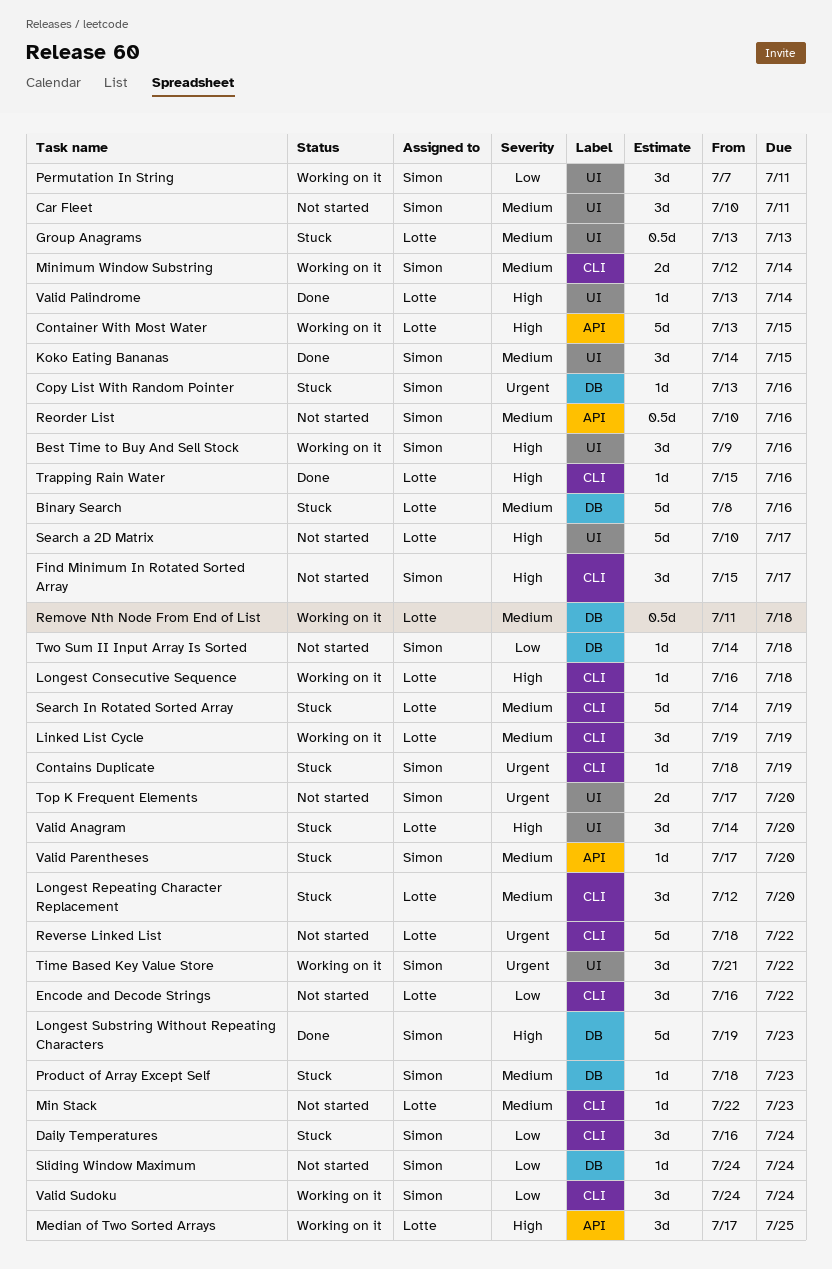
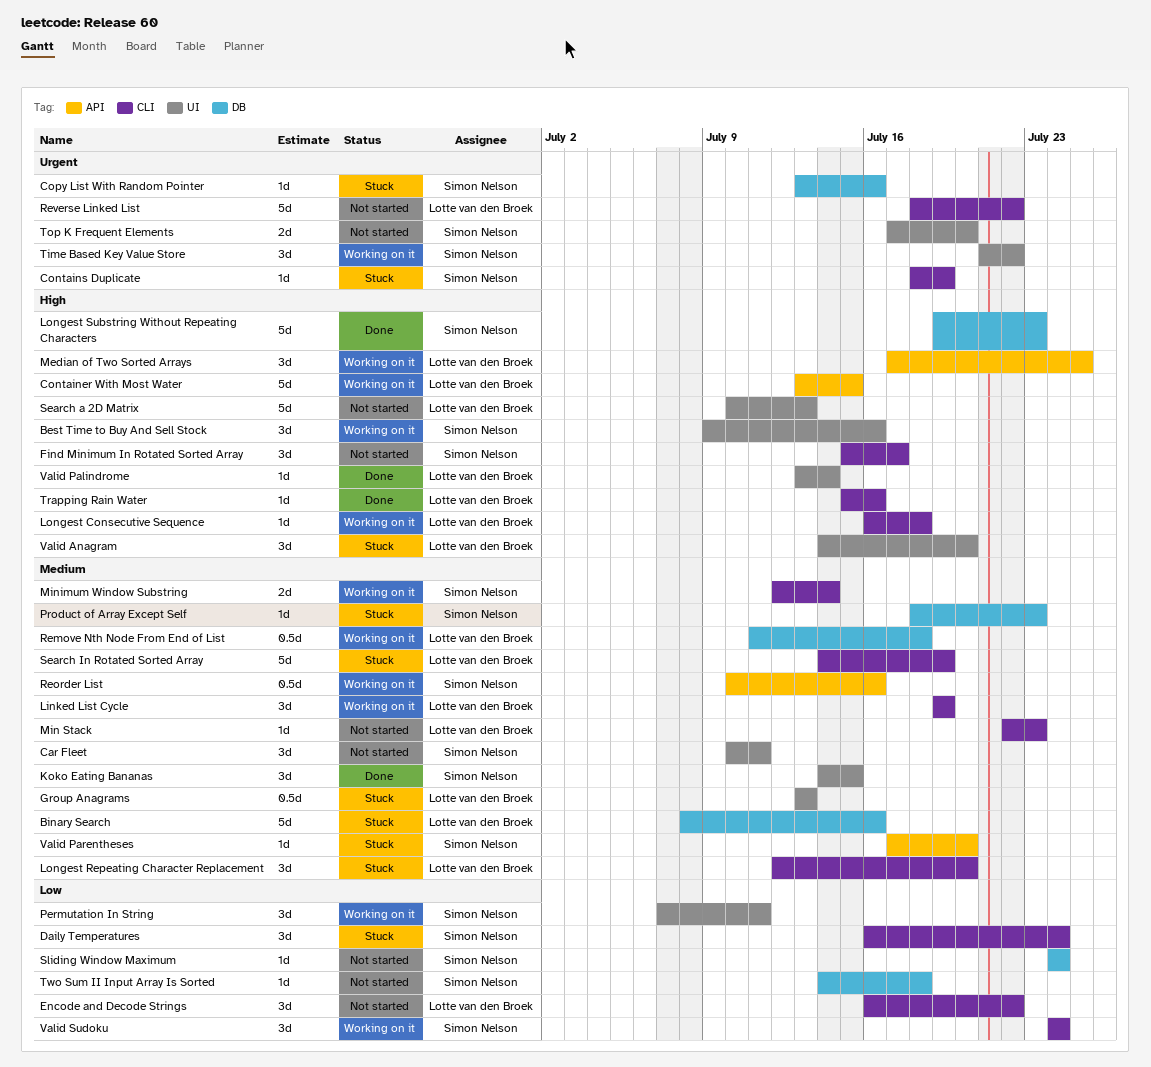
Reorder List, status: Not started -> Working on it
Search a 2D Matrix, due: Jul 17 -> Jul 13

